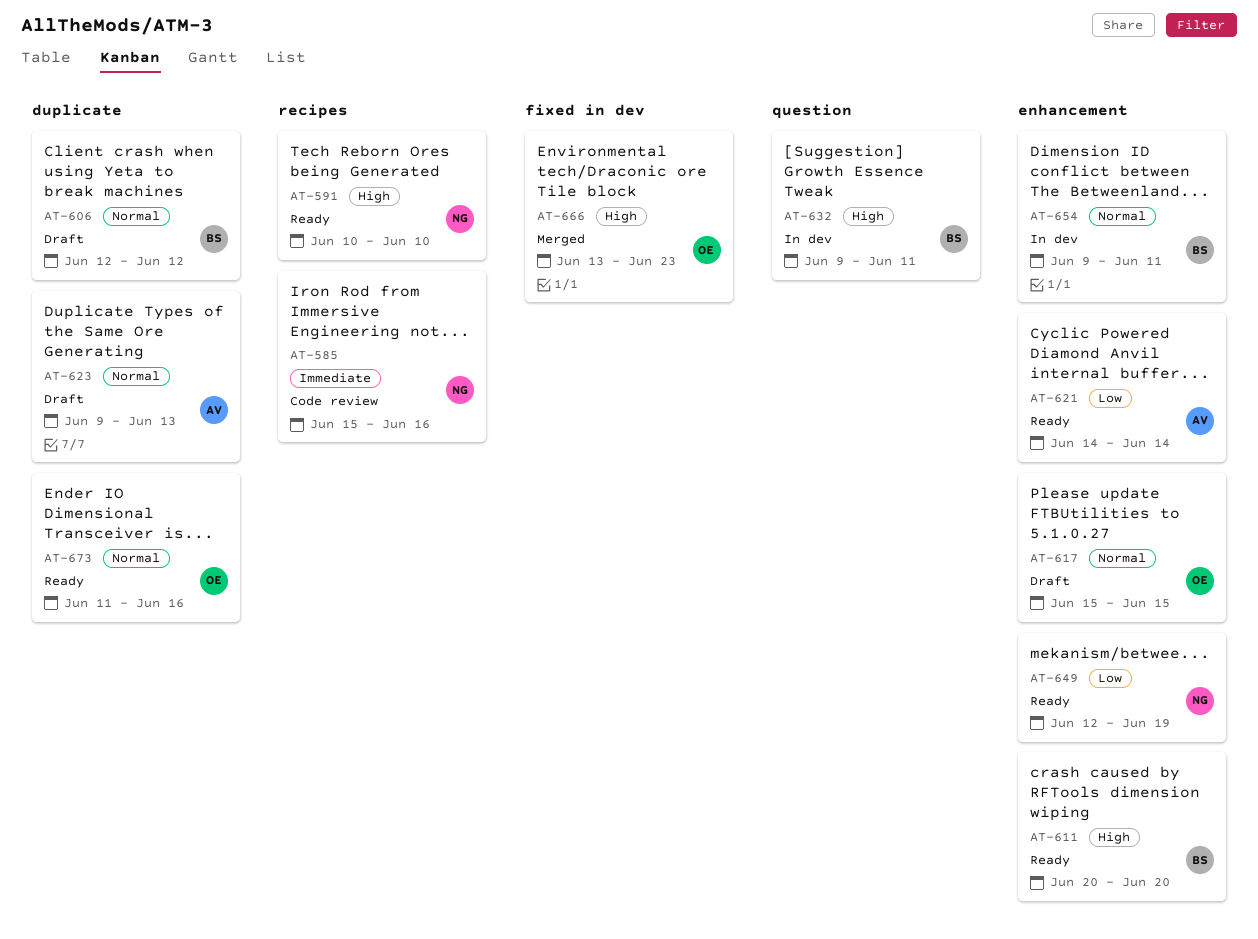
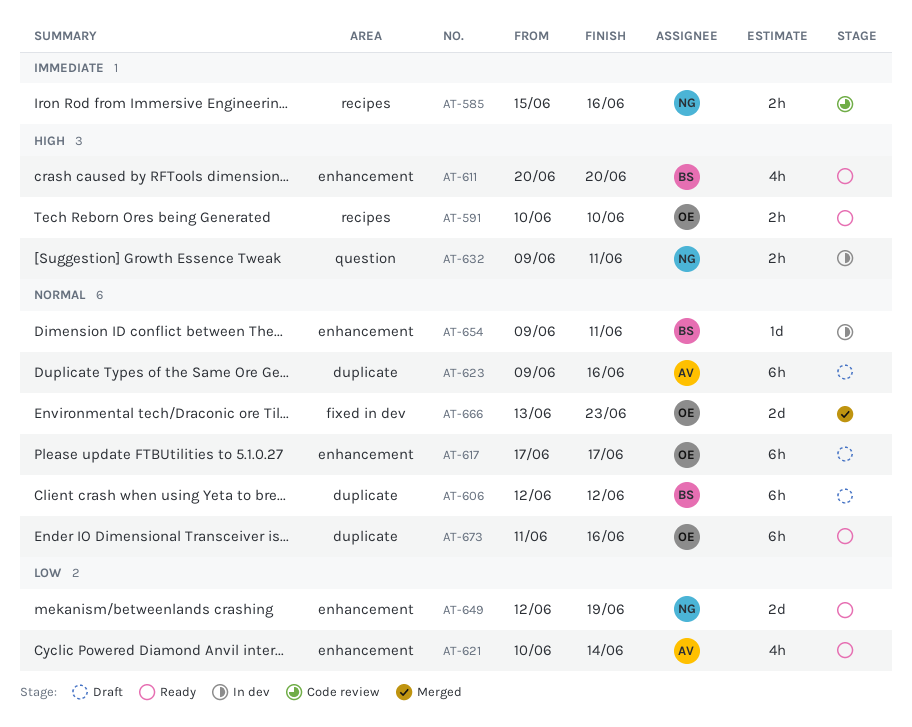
AT-591, owner: NG -> OE
AT-617, start: Jun 15 -> Jun 17
AT-617, due: Jun 15 -> Jun 17
AT-621, start: Jun 14 -> Jun 10
AT-623, due: Jun 13 -> Jun 16
AT-632, owner: BS -> NG
AT-666, priority: High -> Normal

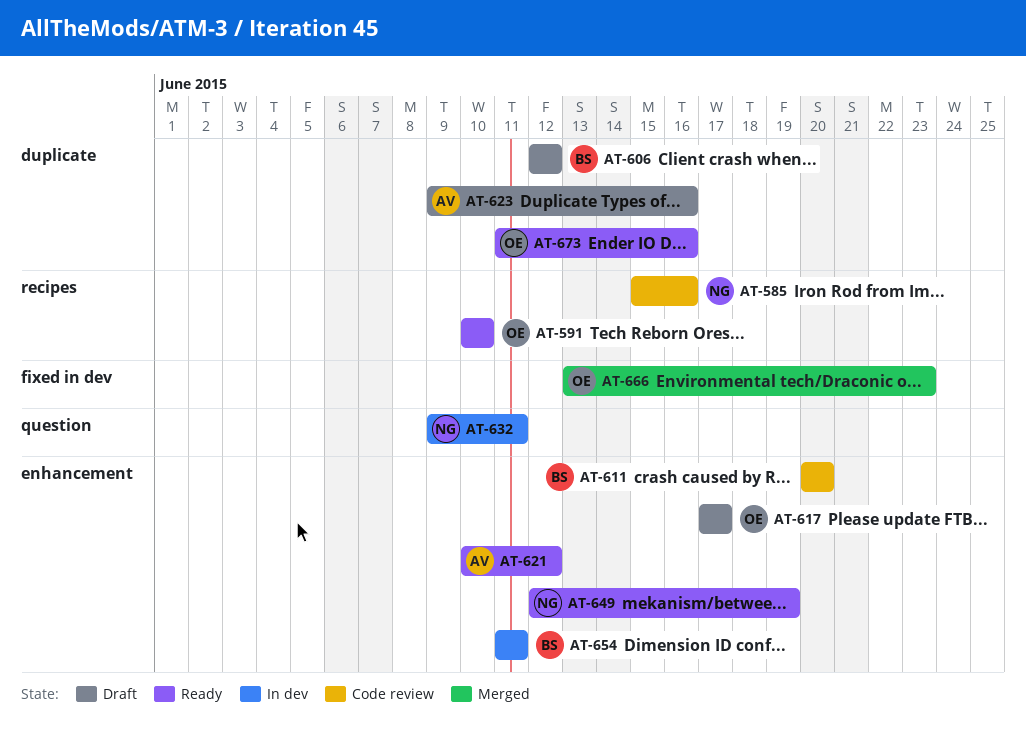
AT-611, status: Ready -> Code review
AT-621, due: Jun 14 -> Jun 12
AT-654, start: Jun 9 -> Jun 11

